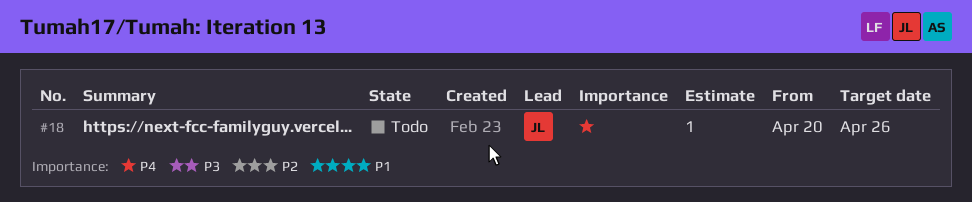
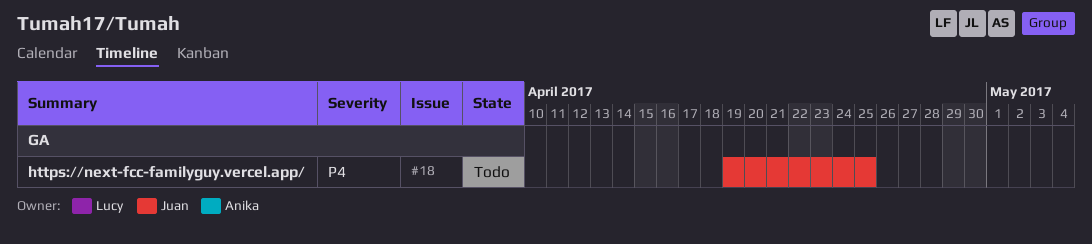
#18, start: Apr 20 -> Apr 19
#18, due: Apr 26 -> Apr 25

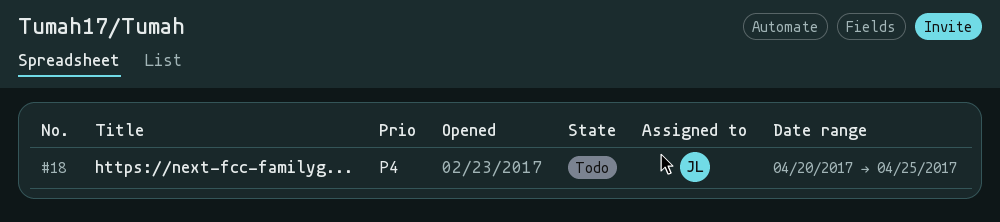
#18, start: Apr 19 -> Apr 20

